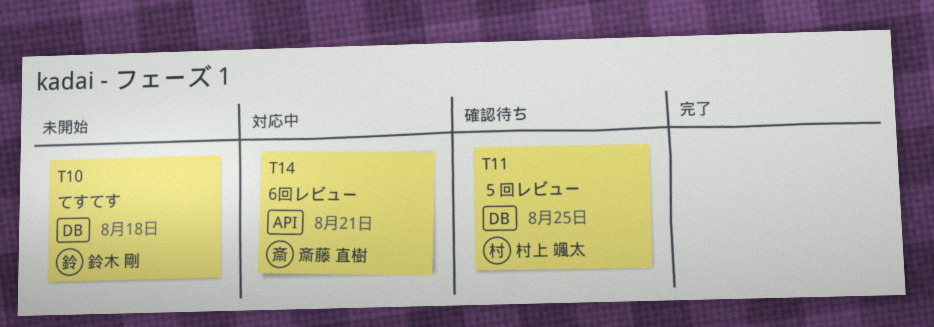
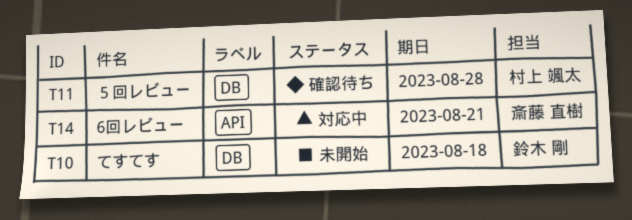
T11, due: Aug 25 -> Aug 28

